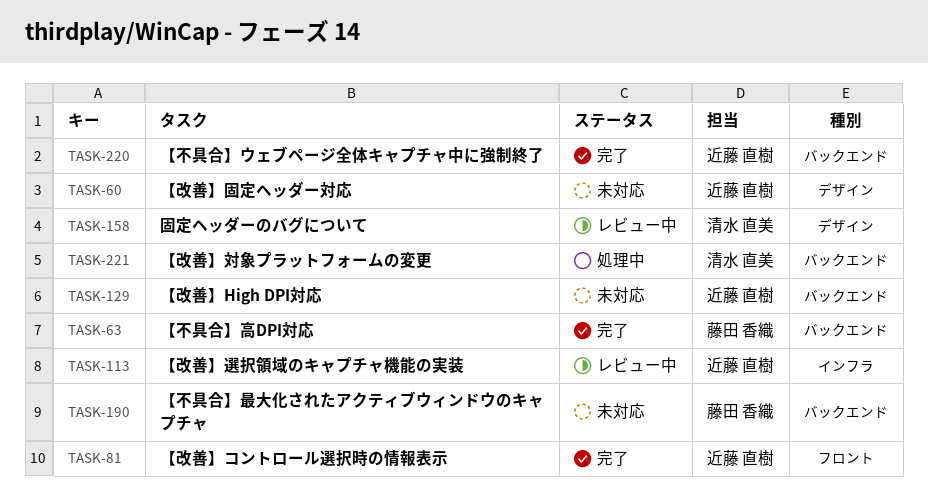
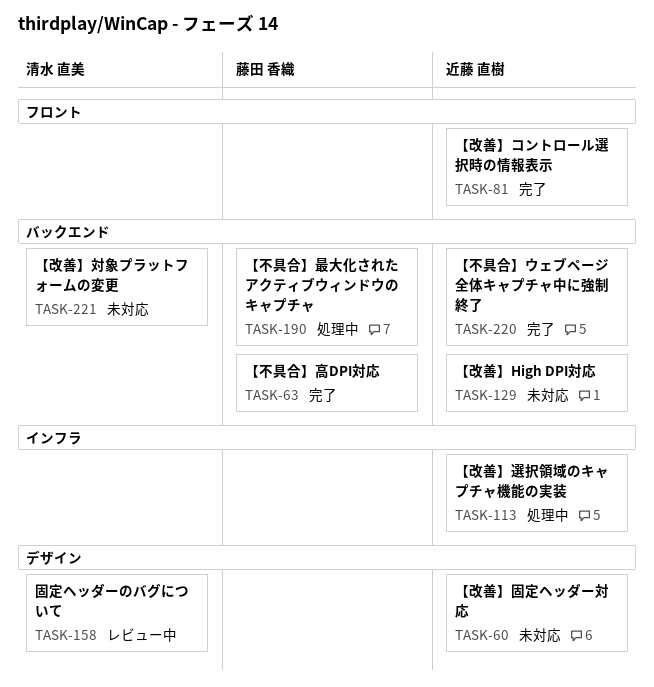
TASK-113, status: レビュー中 -> 処理中
TASK-190, status: 未対応 -> 処理中
TASK-221, status: 処理中 -> 未対応

